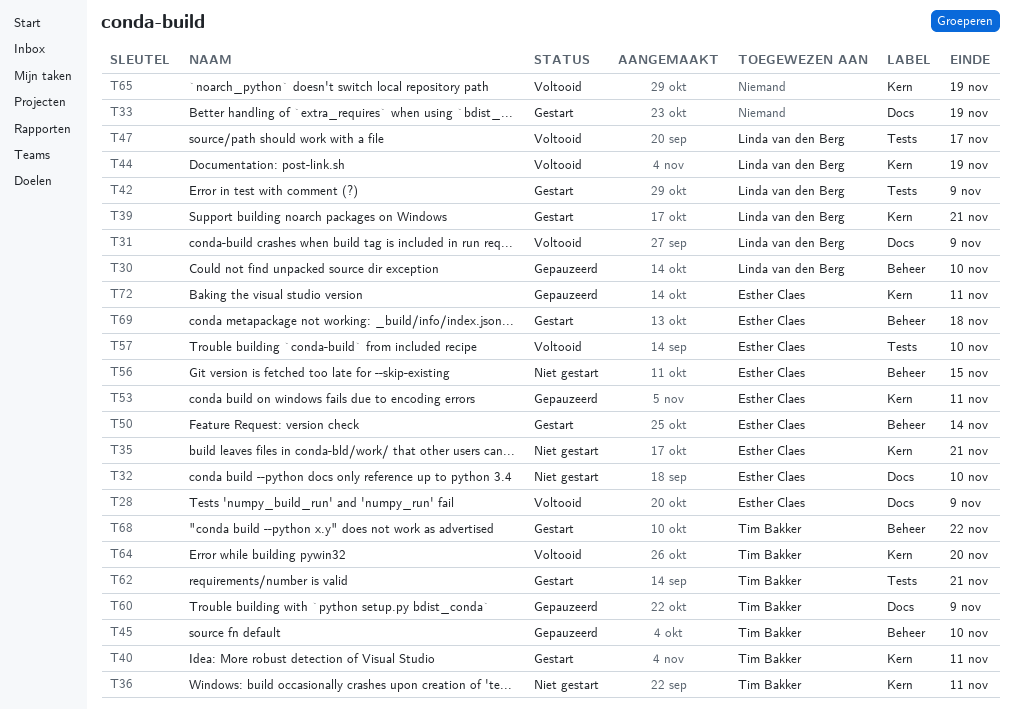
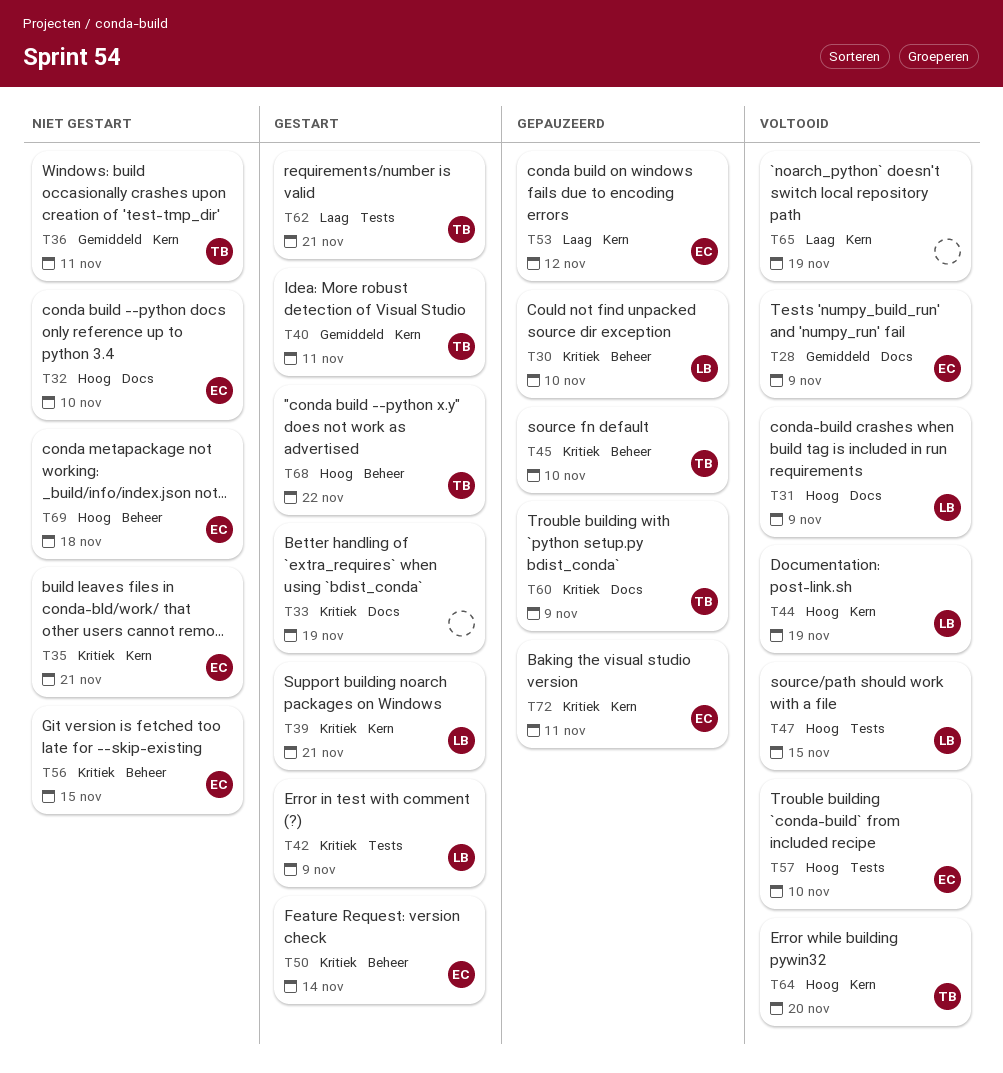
T47, due: Nov 17 -> Nov 15
T53, due: Nov 11 -> Nov 12
T69, status: Gestart -> Niet gestart

